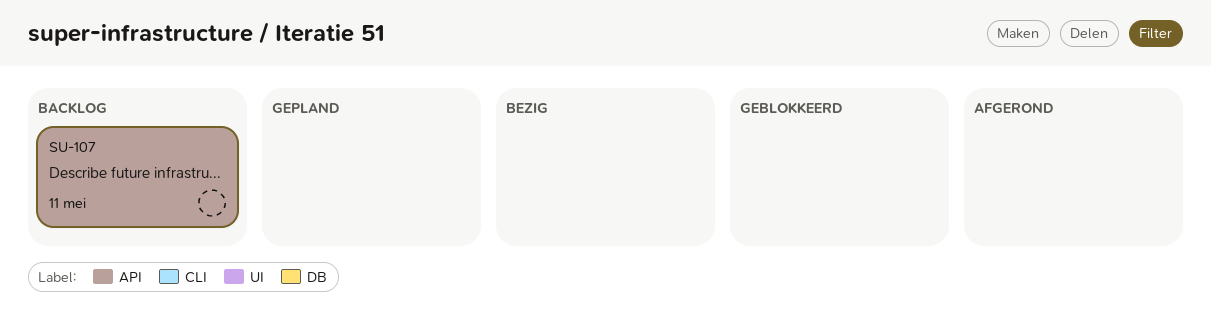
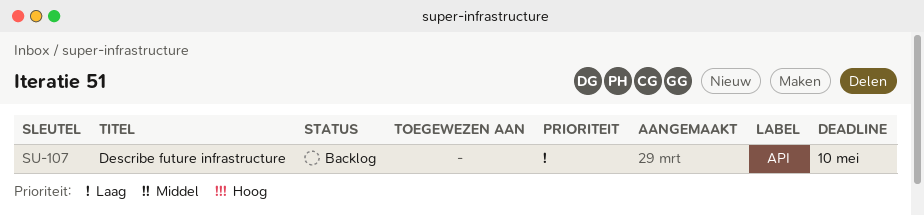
SU-107, due: May 11 -> May 10

